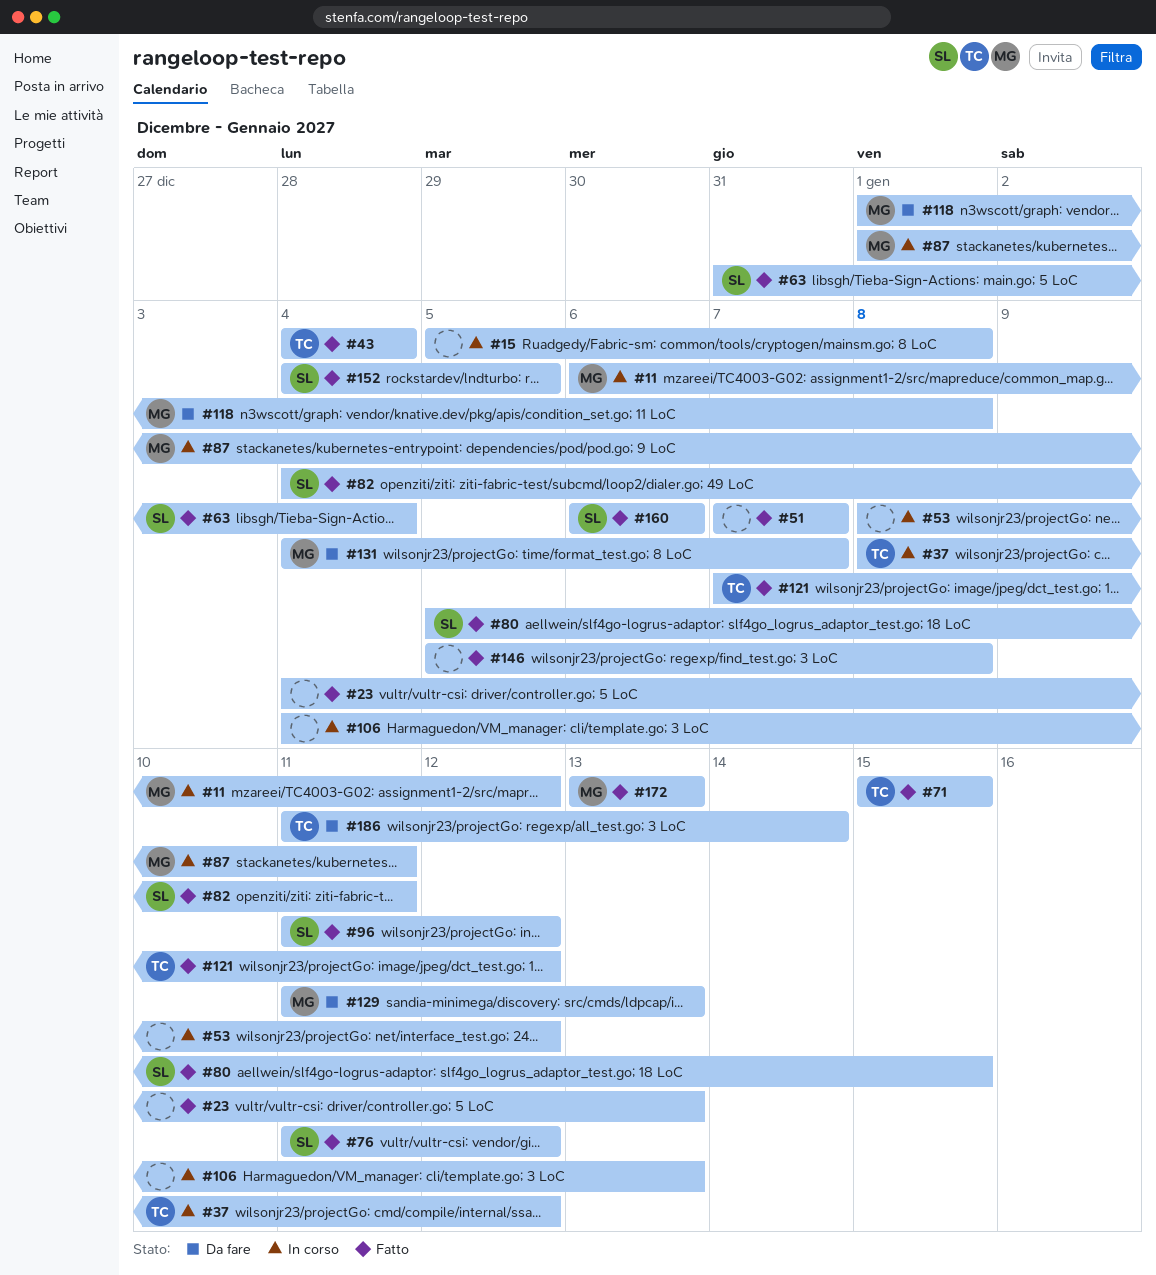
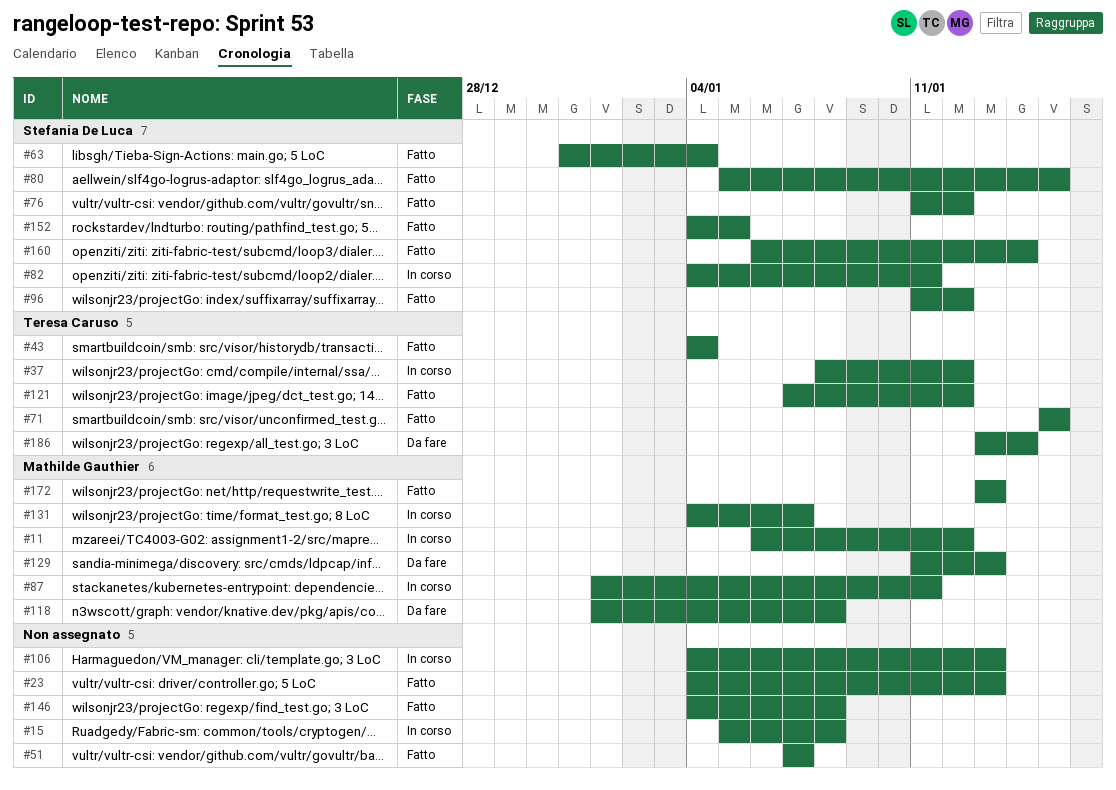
#53: present -> none
#82, status: Fatto -> In corso
#131, status: Da fare -> In corso
#146, start: Jan 5 -> Jan 4
#160, due: Jan 6 -> Jan 14
#186, start: Jan 11 -> Jan 13

